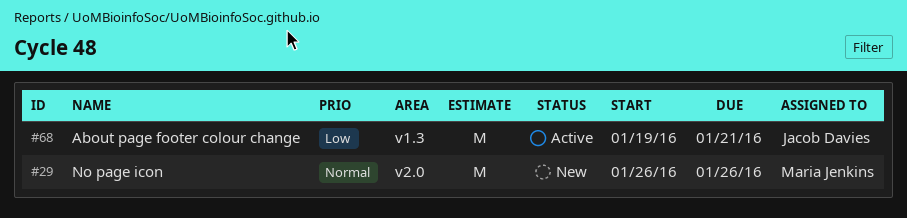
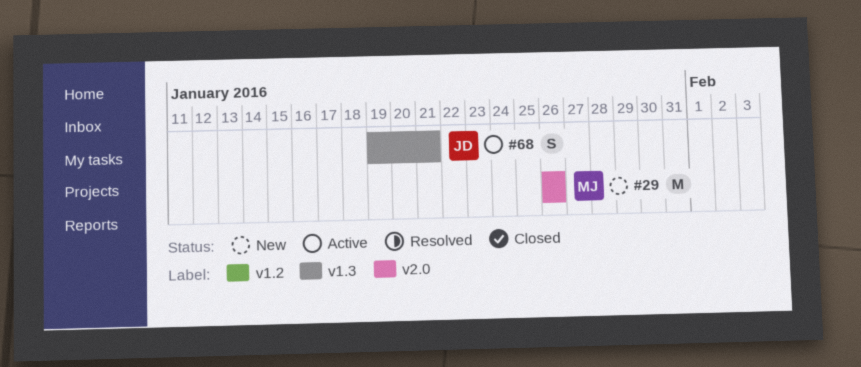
#68, estimate: M -> S

